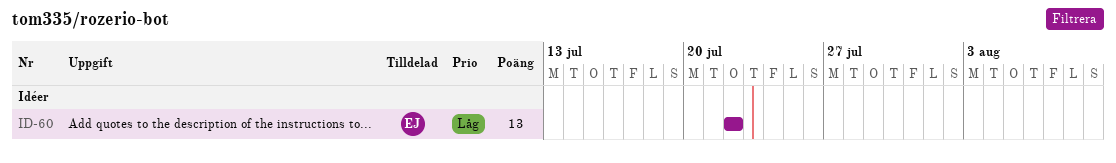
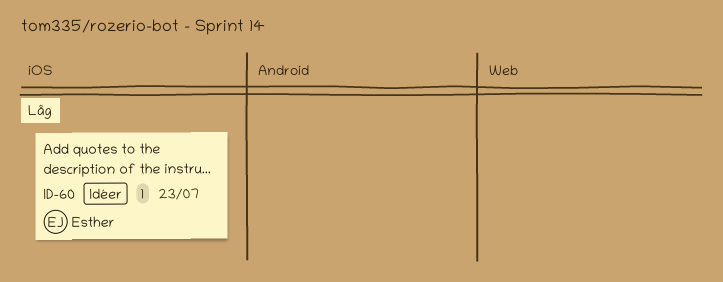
ID-60, estimate: 13 -> 1
ID-60, due: Jul 22 -> Jul 23

